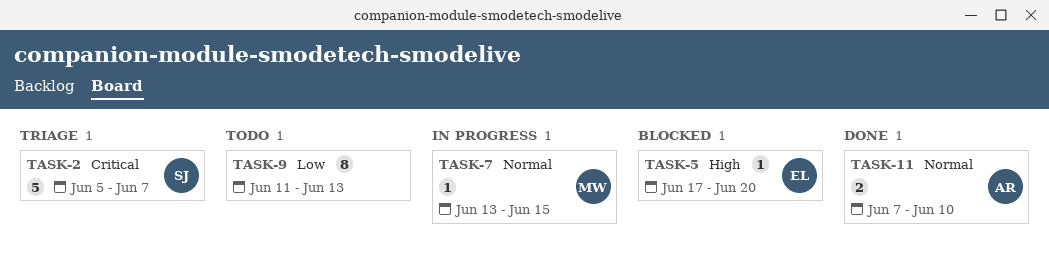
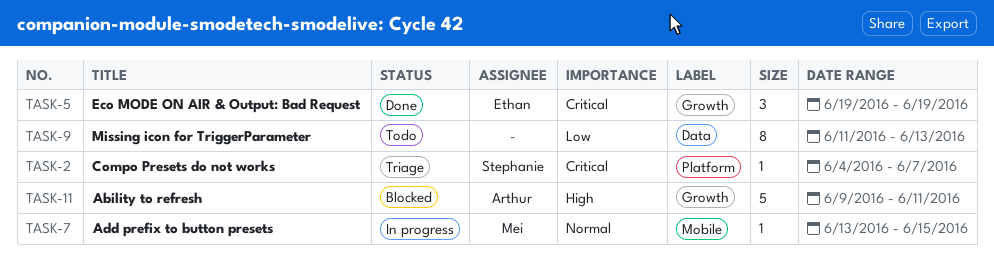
TASK-2, estimate: 5 -> 1
TASK-2, start: Jun 5 -> Jun 4
TASK-5, status: Blocked -> Done
TASK-5, priority: High -> Critical
TASK-5, estimate: 1 -> 3
TASK-5, start: Jun 17 -> Jun 19
TASK-5, due: Jun 20 -> Jun 19
TASK-11, status: Done -> Blocked
TASK-11, priority: Normal -> High
TASK-11, estimate: 2 -> 5
TASK-11, start: Jun 7 -> Jun 9
TASK-11, due: Jun 10 -> Jun 11

